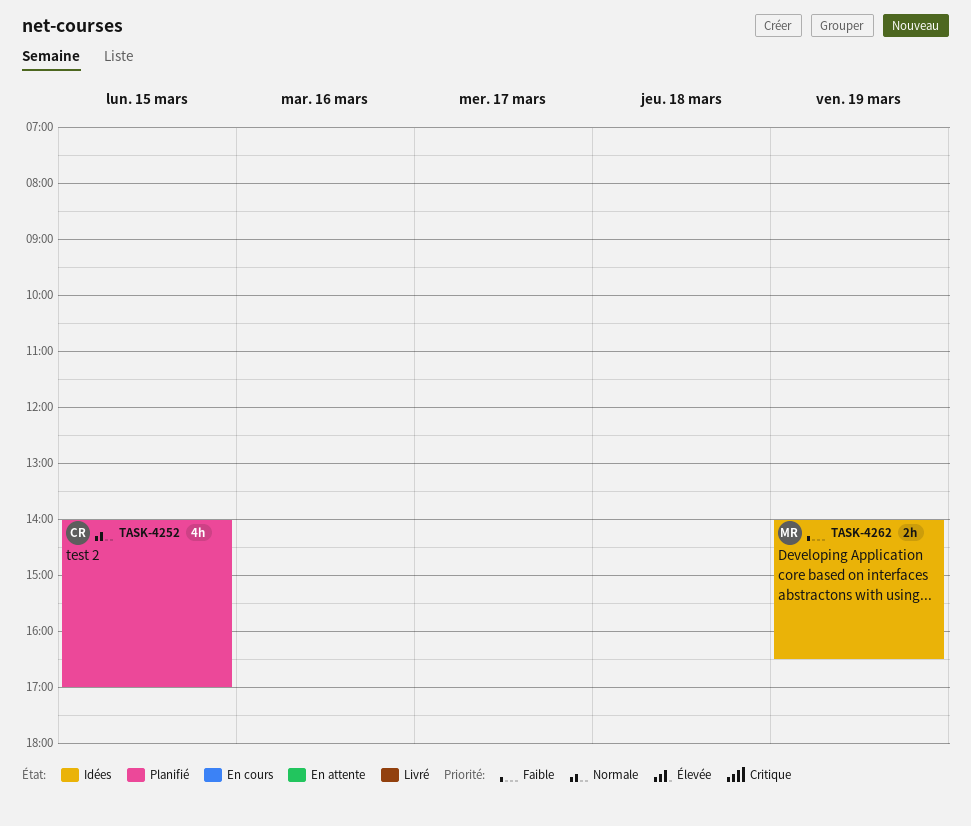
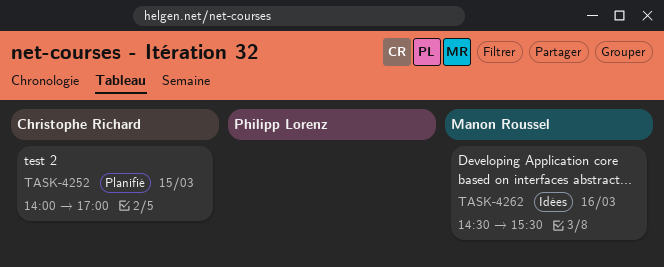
TASK-4262, day: Mar 19 -> Mar 16
TASK-4262, begins: 14:00 -> 14:30
TASK-4262, ends: 16:30 -> 15:30

